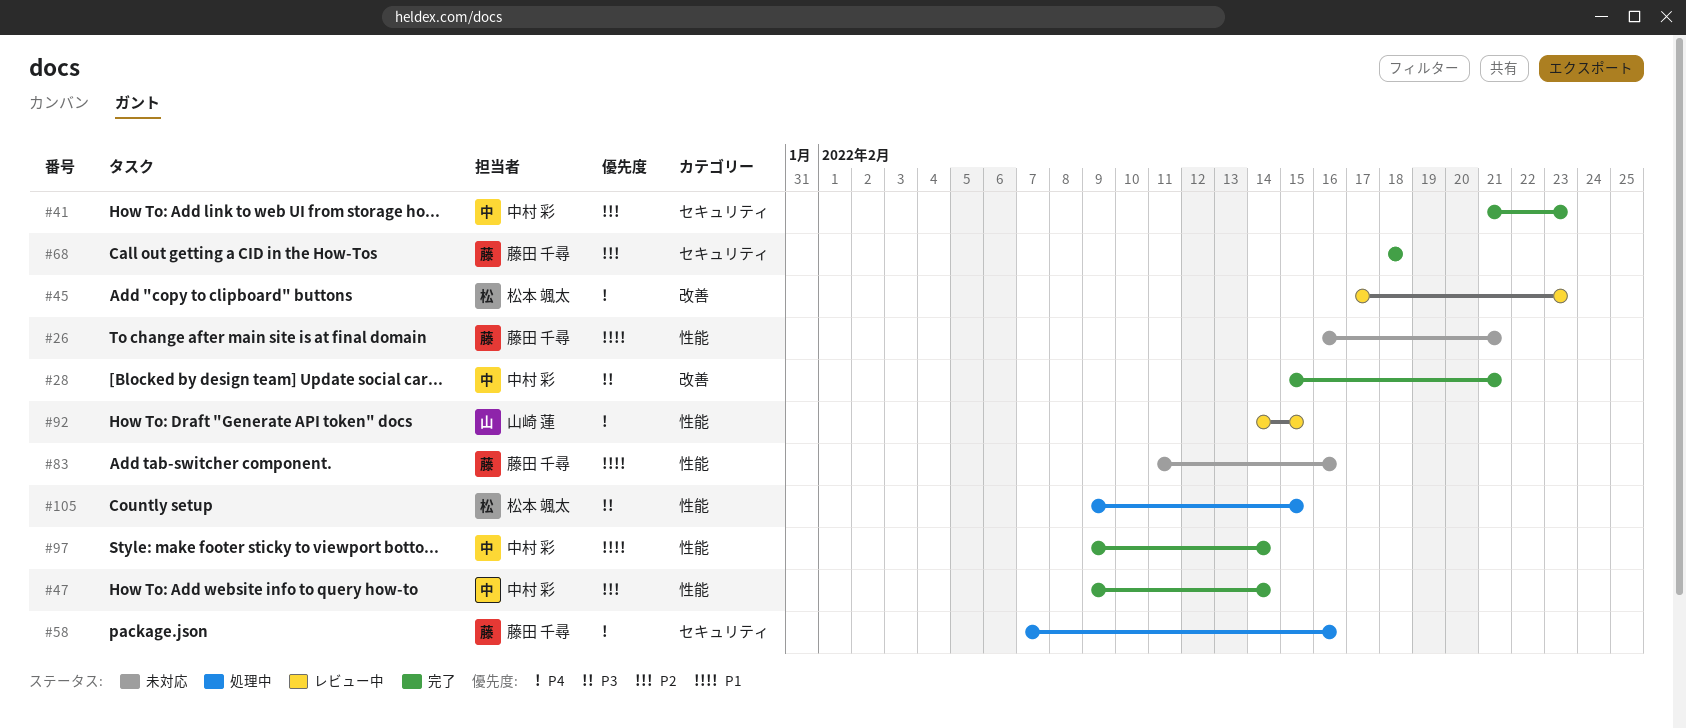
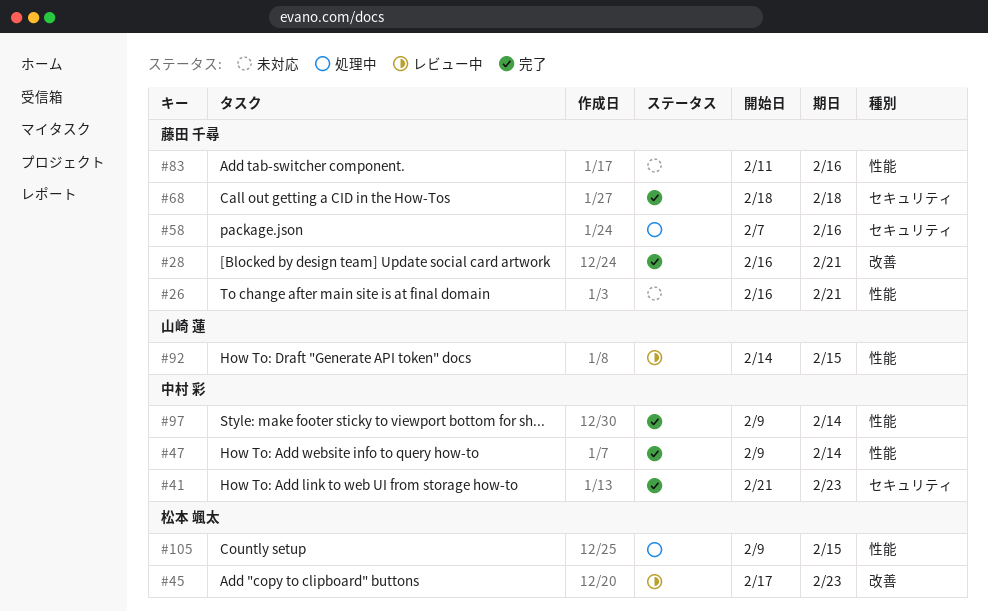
#28, owner: 中村 彩 -> 藤田 千尋
#28, start: Feb 15 -> Feb 16

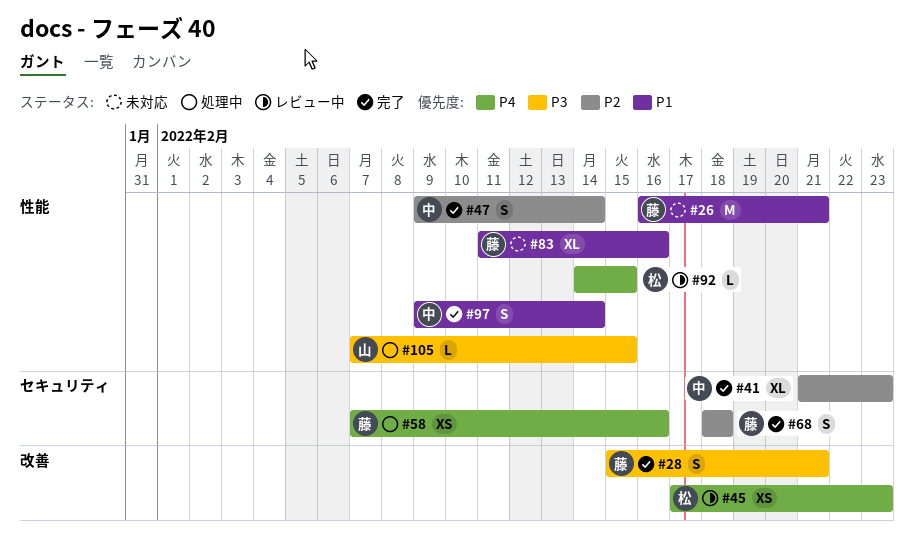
#28, start: Feb 16 -> Feb 15
#92, owner: 山崎 蓮 -> 松本 颯太
#105, owner: 松本 颯太 -> 山崎 蓮
#105, start: Feb 9 -> Feb 7

